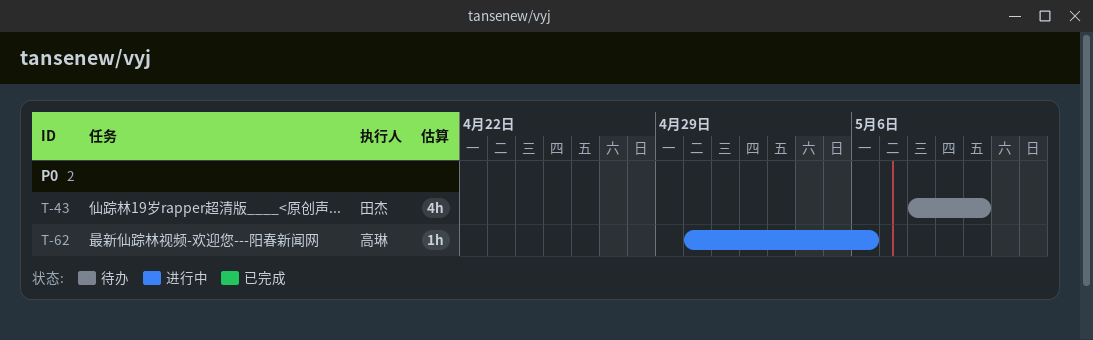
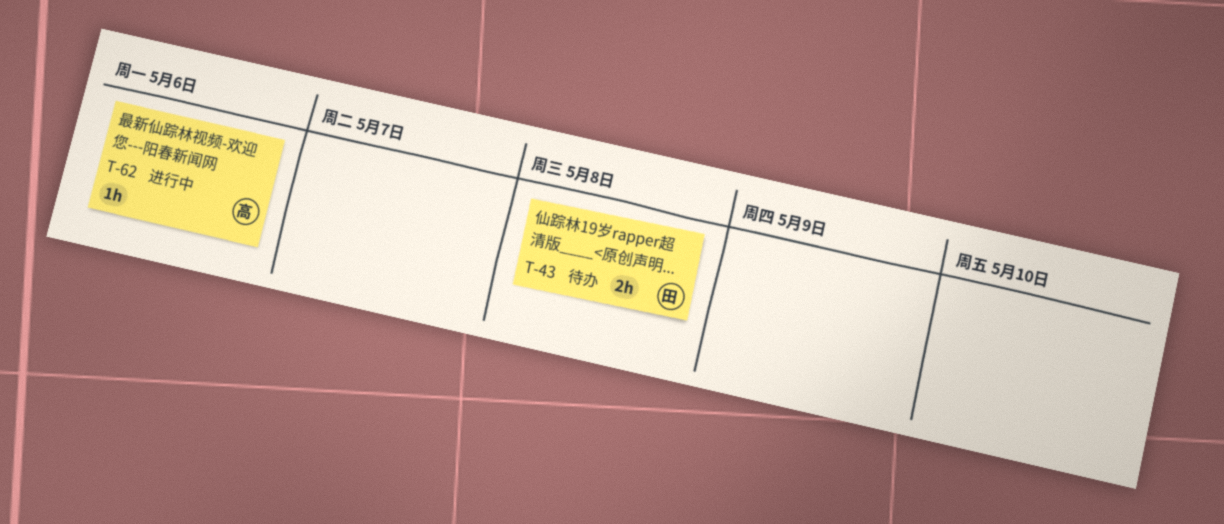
T-43, estimate: 4h -> 2h
T-43, due: May 10 -> May 8

